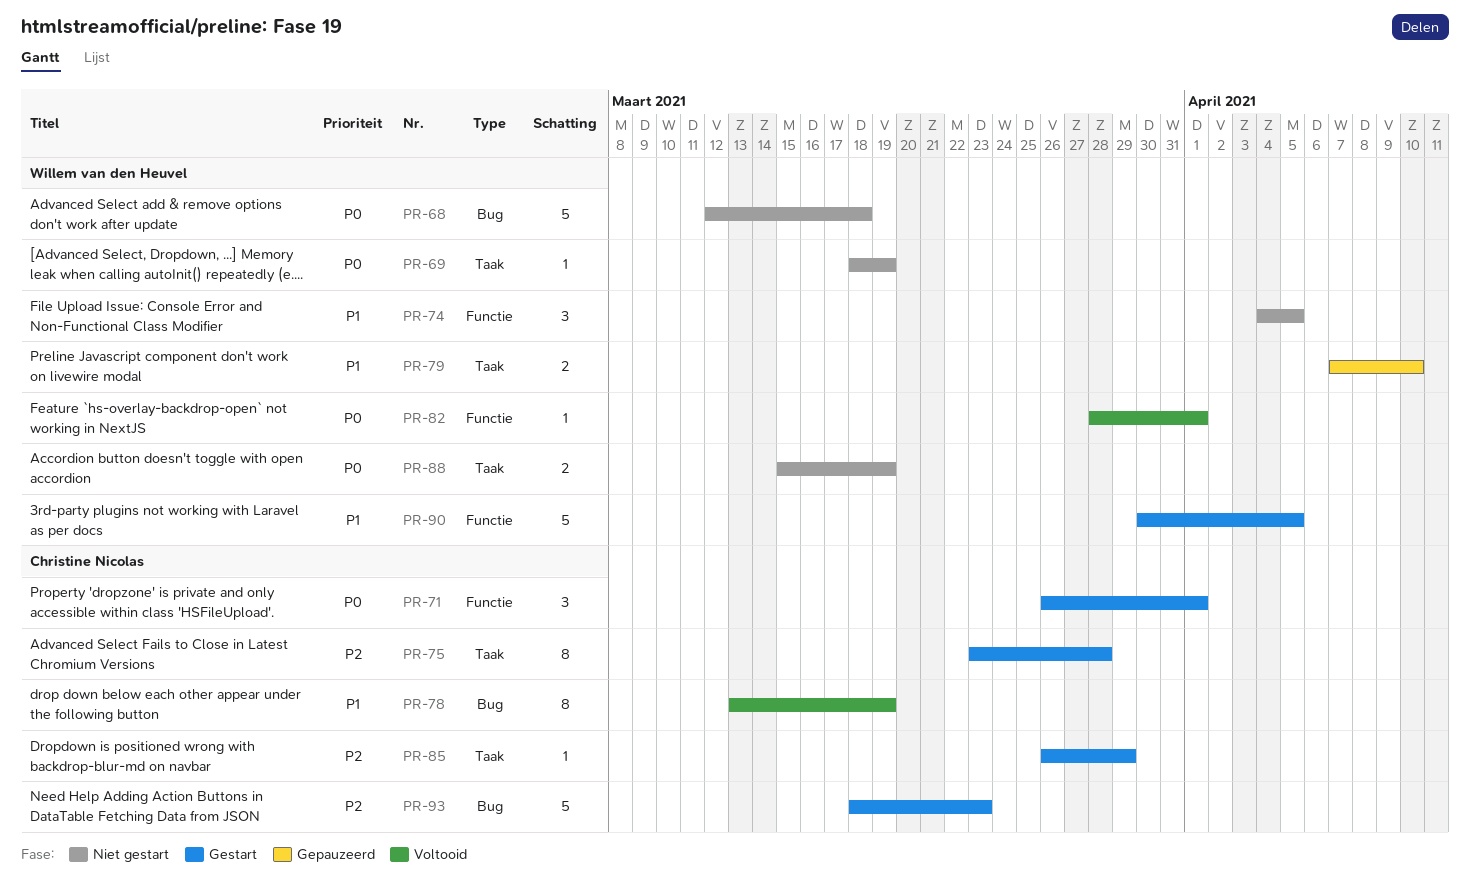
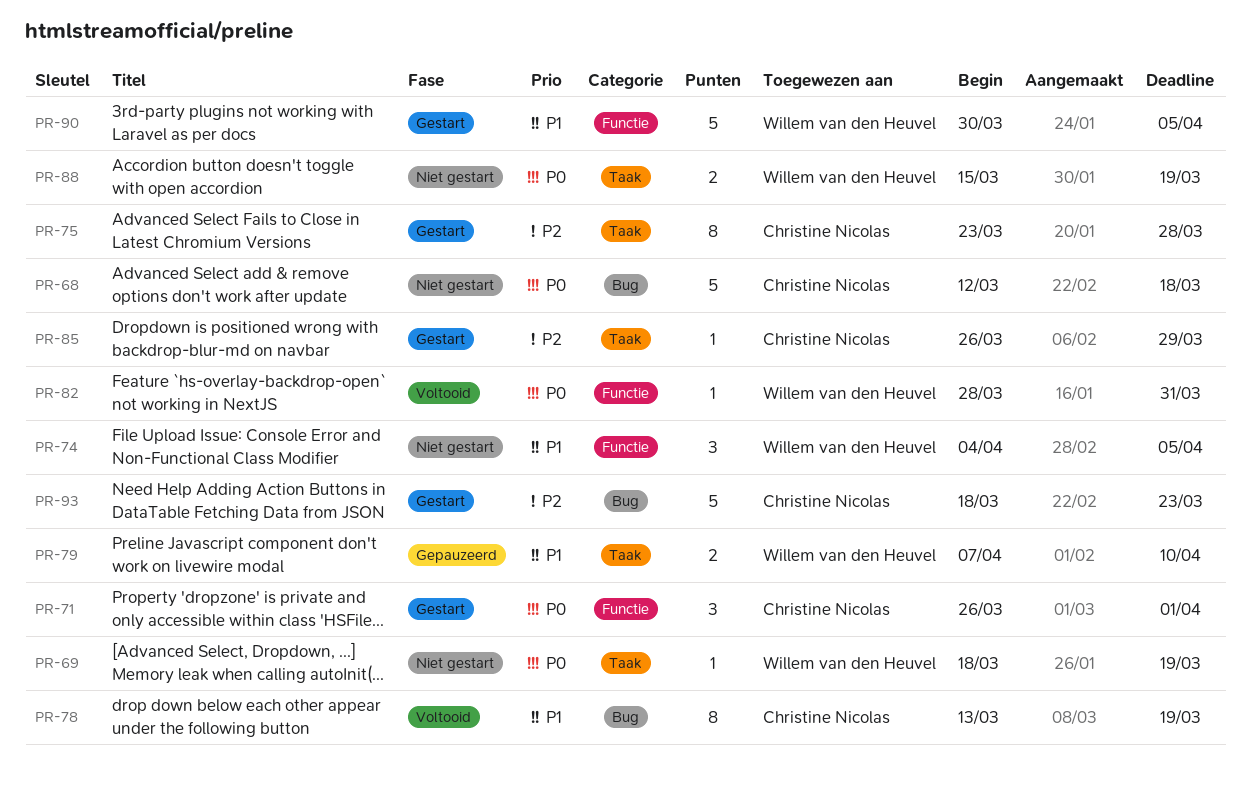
PR-68, owner: Willem van den Heuvel -> Christine Nicolas
PR-82, due: Apr 1 -> Mar 31

